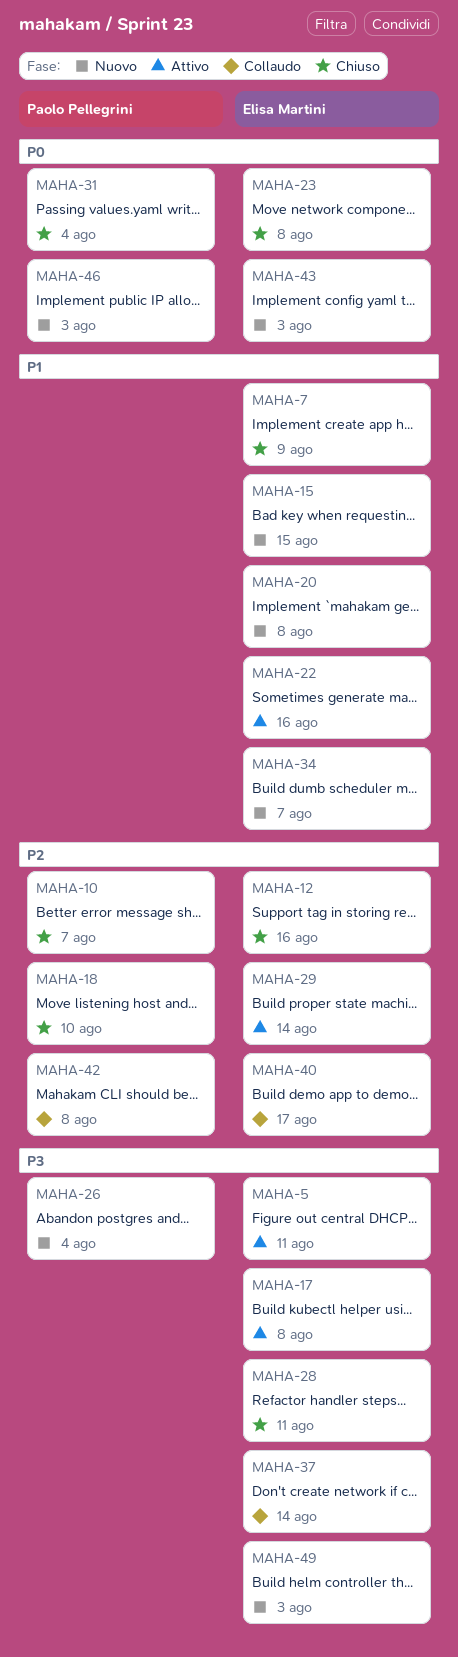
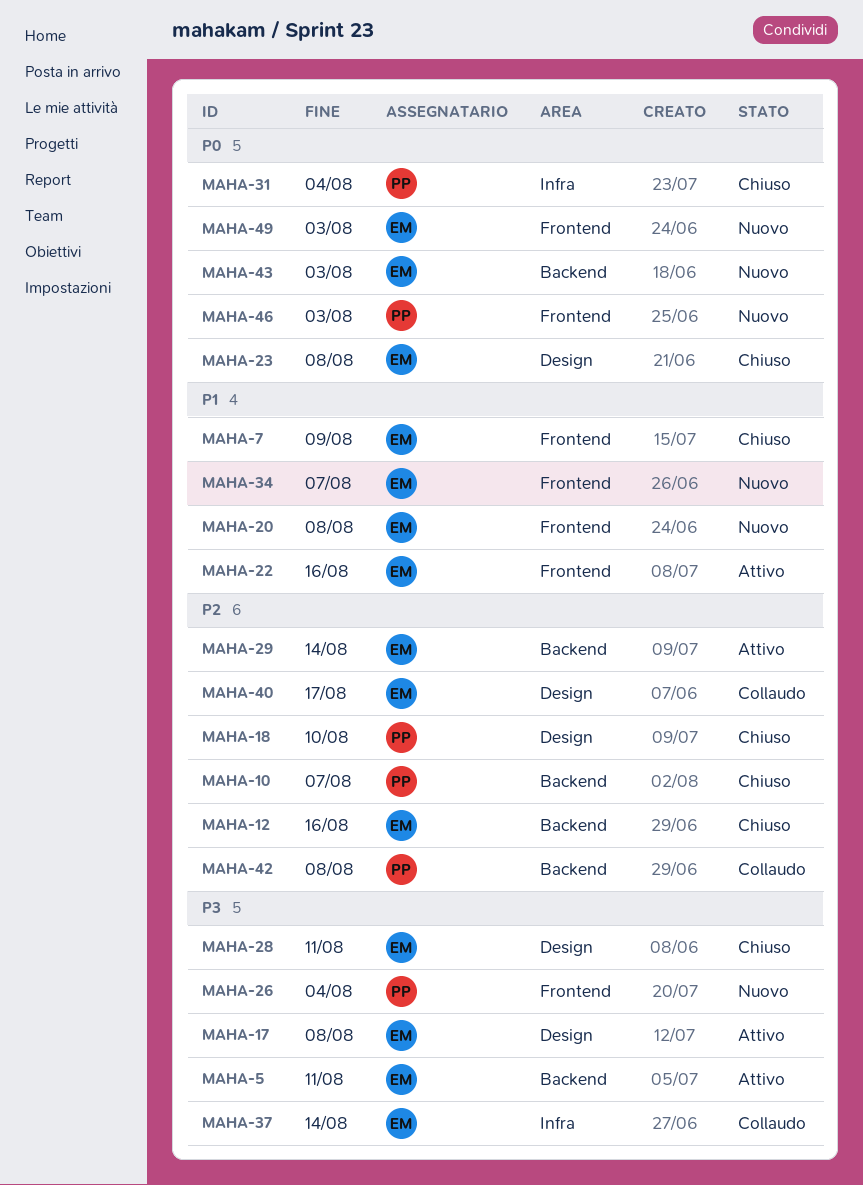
MAHA-15: present -> none
MAHA-49, priority: P3 -> P0

